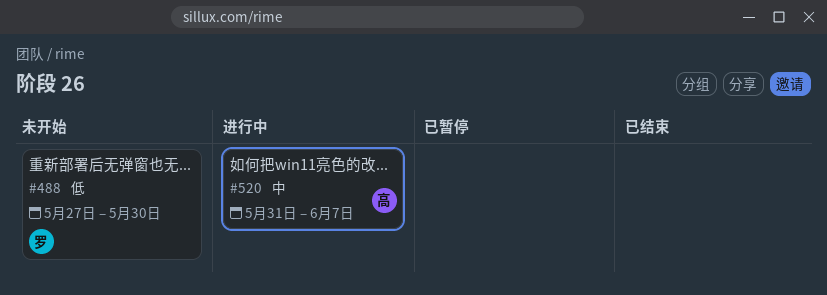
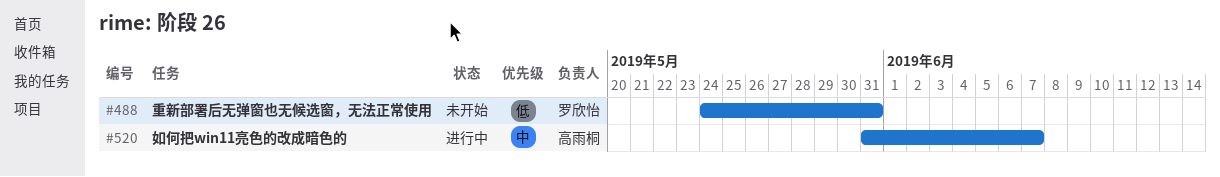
#488, start: May 27 -> May 24
#488, due: May 30 -> May 31

